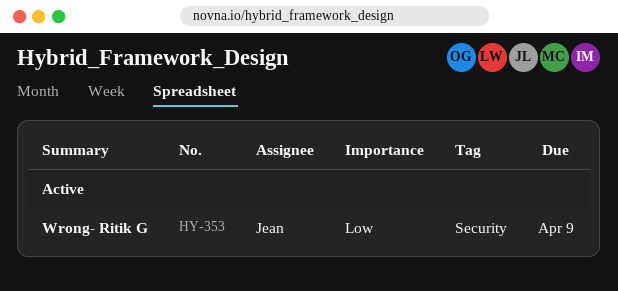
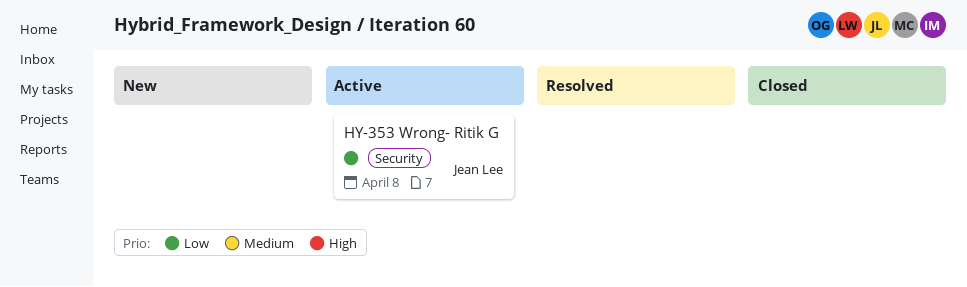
HY-353, due: Apr 9 -> Apr 8

